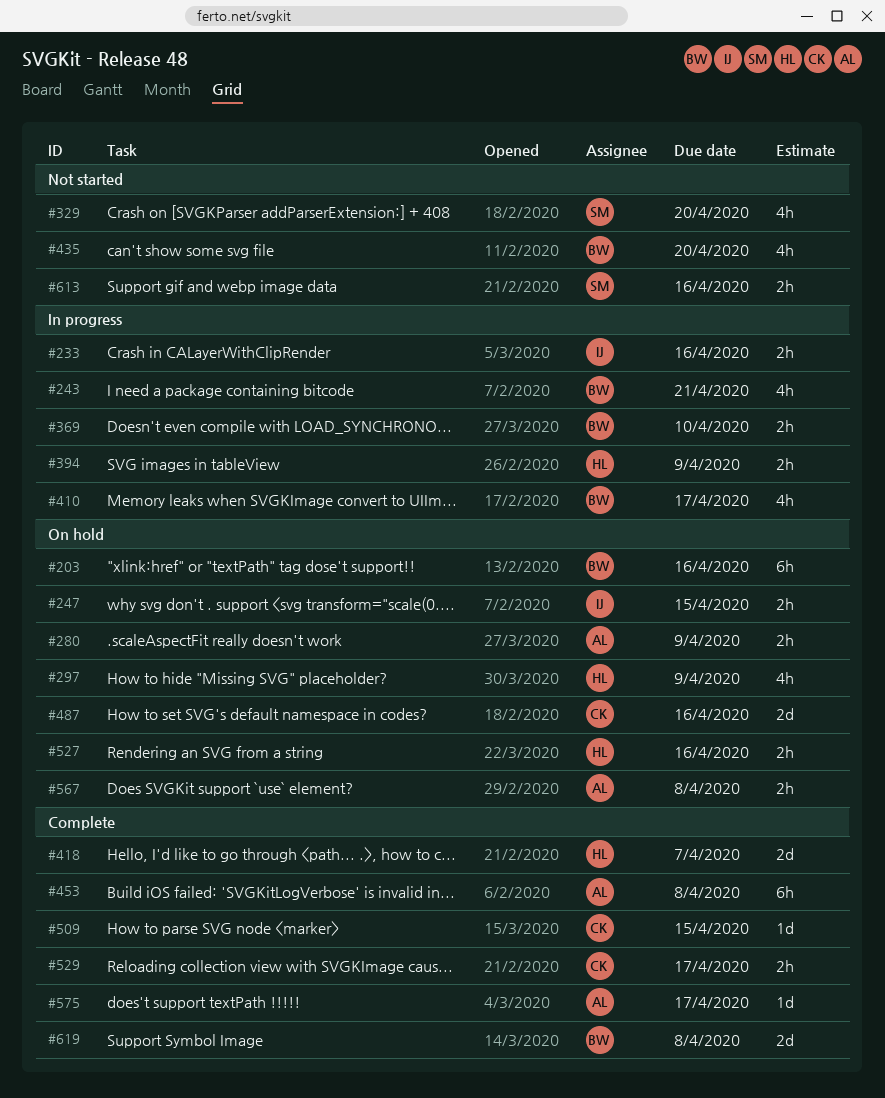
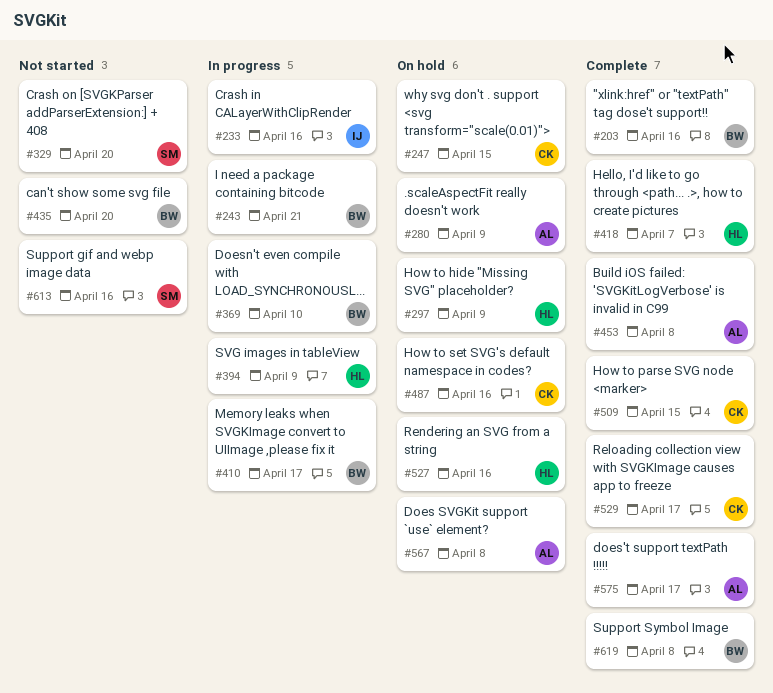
#203, status: On hold -> Complete
#247, owner: IJ -> CK

